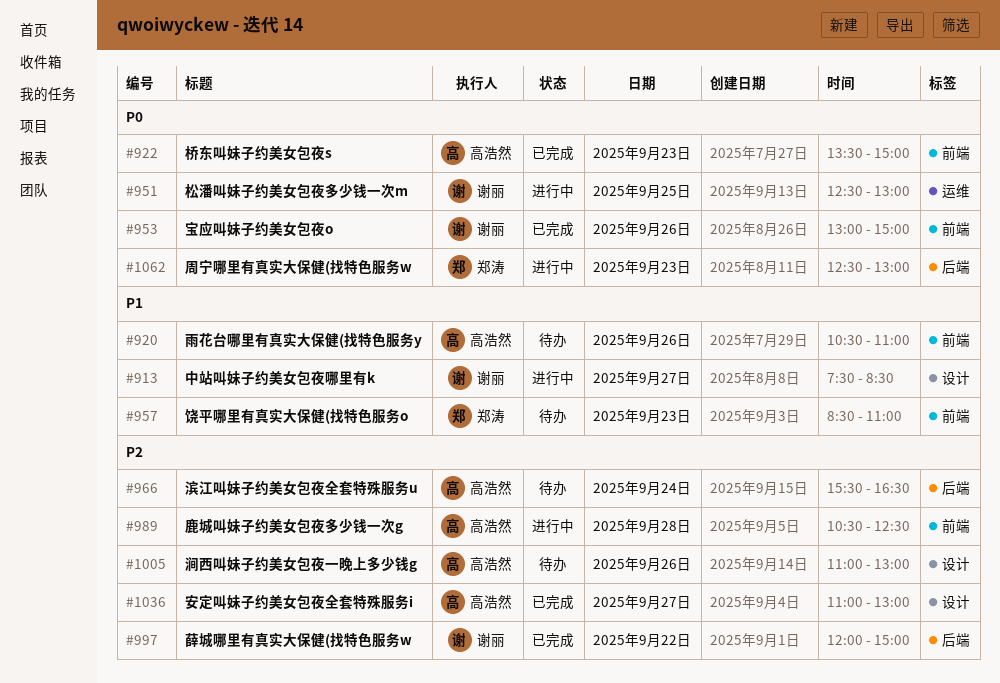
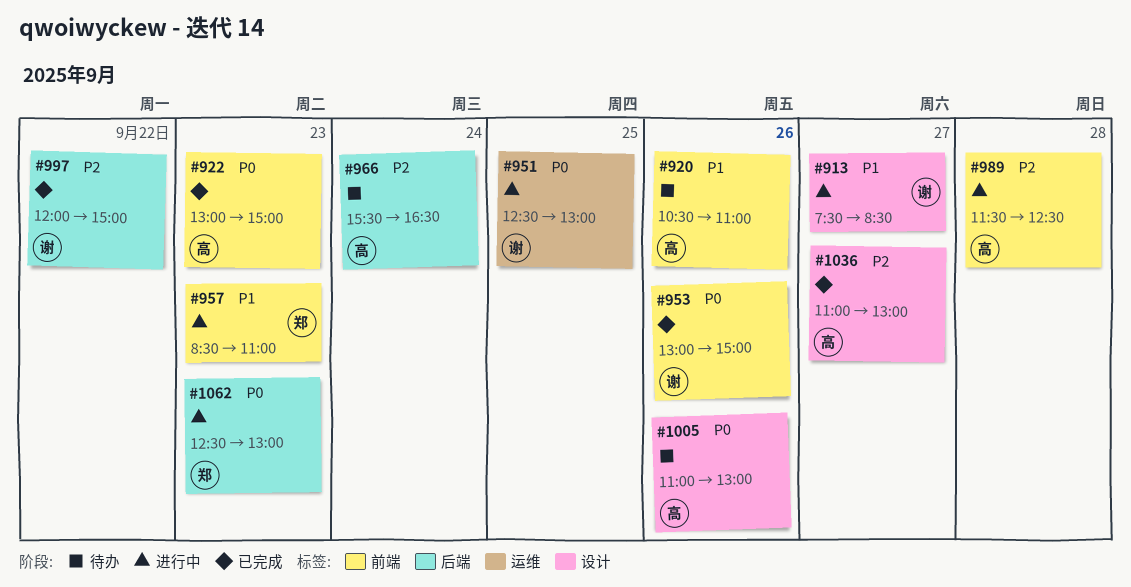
#922, begins: 13:30 -> 13:00
#957, status: 待办 -> 进行中
#989, begins: 10:30 -> 11:30
#1005, priority: P2 -> P0

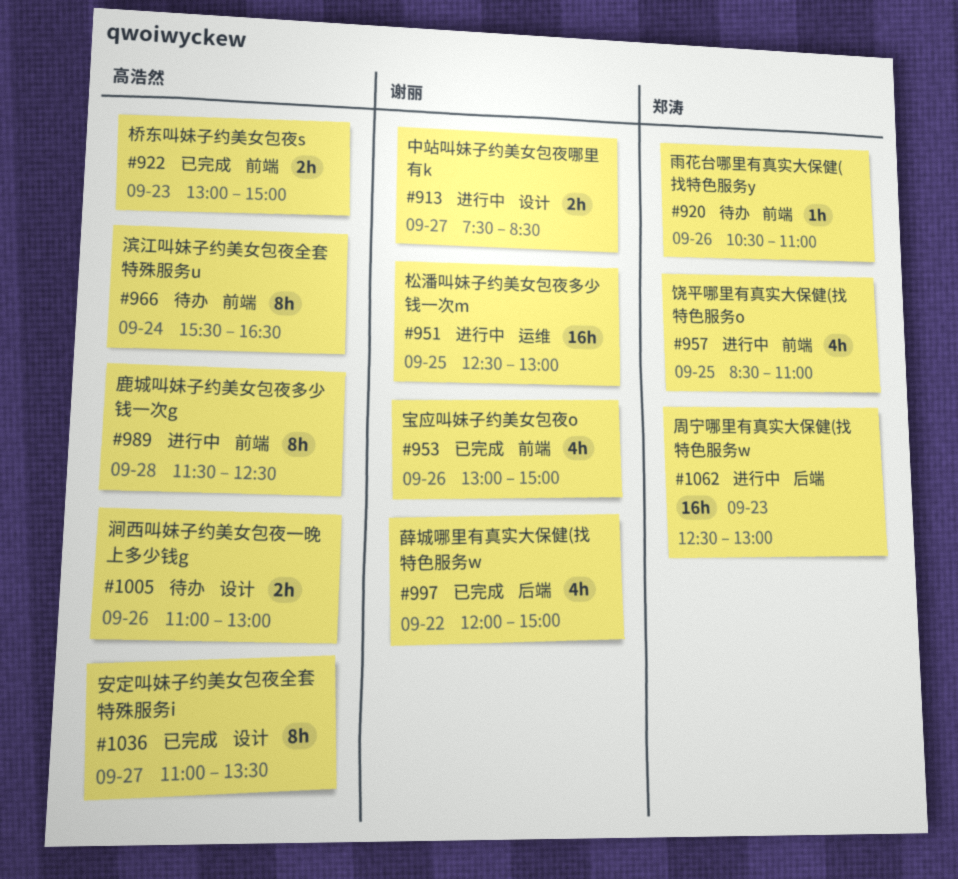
#920, owner: 高浩然 -> 郑涛
#957, day: Sep 23 -> Sep 25
#966, label: 后端 -> 前端
#1036, ends: 13:00 -> 13:30

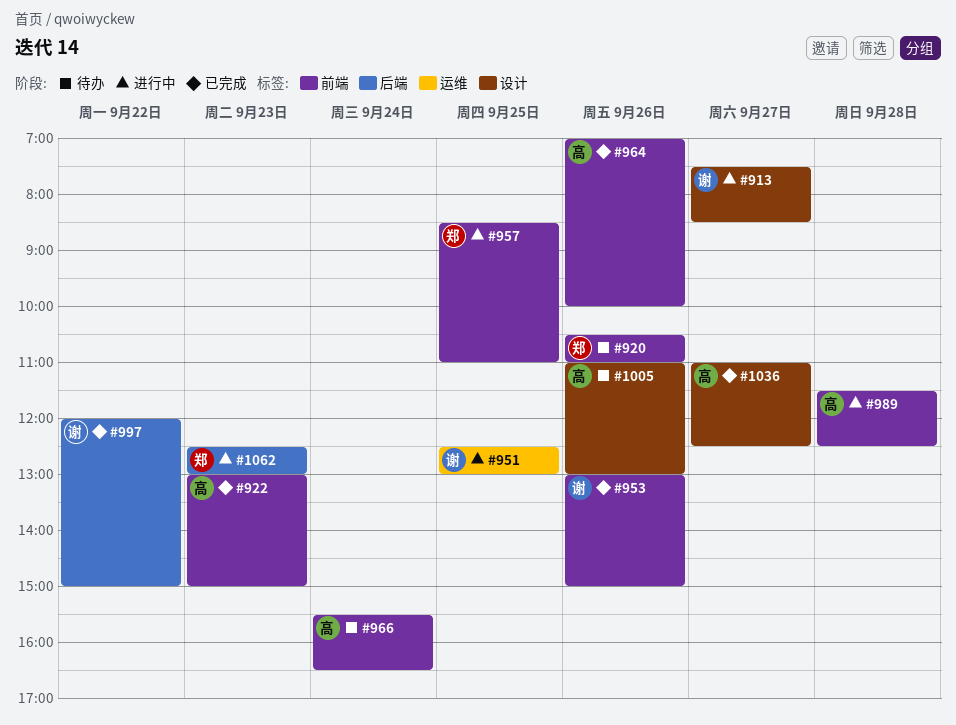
#964: none -> present
#1036, ends: 13:30 -> 12:30

